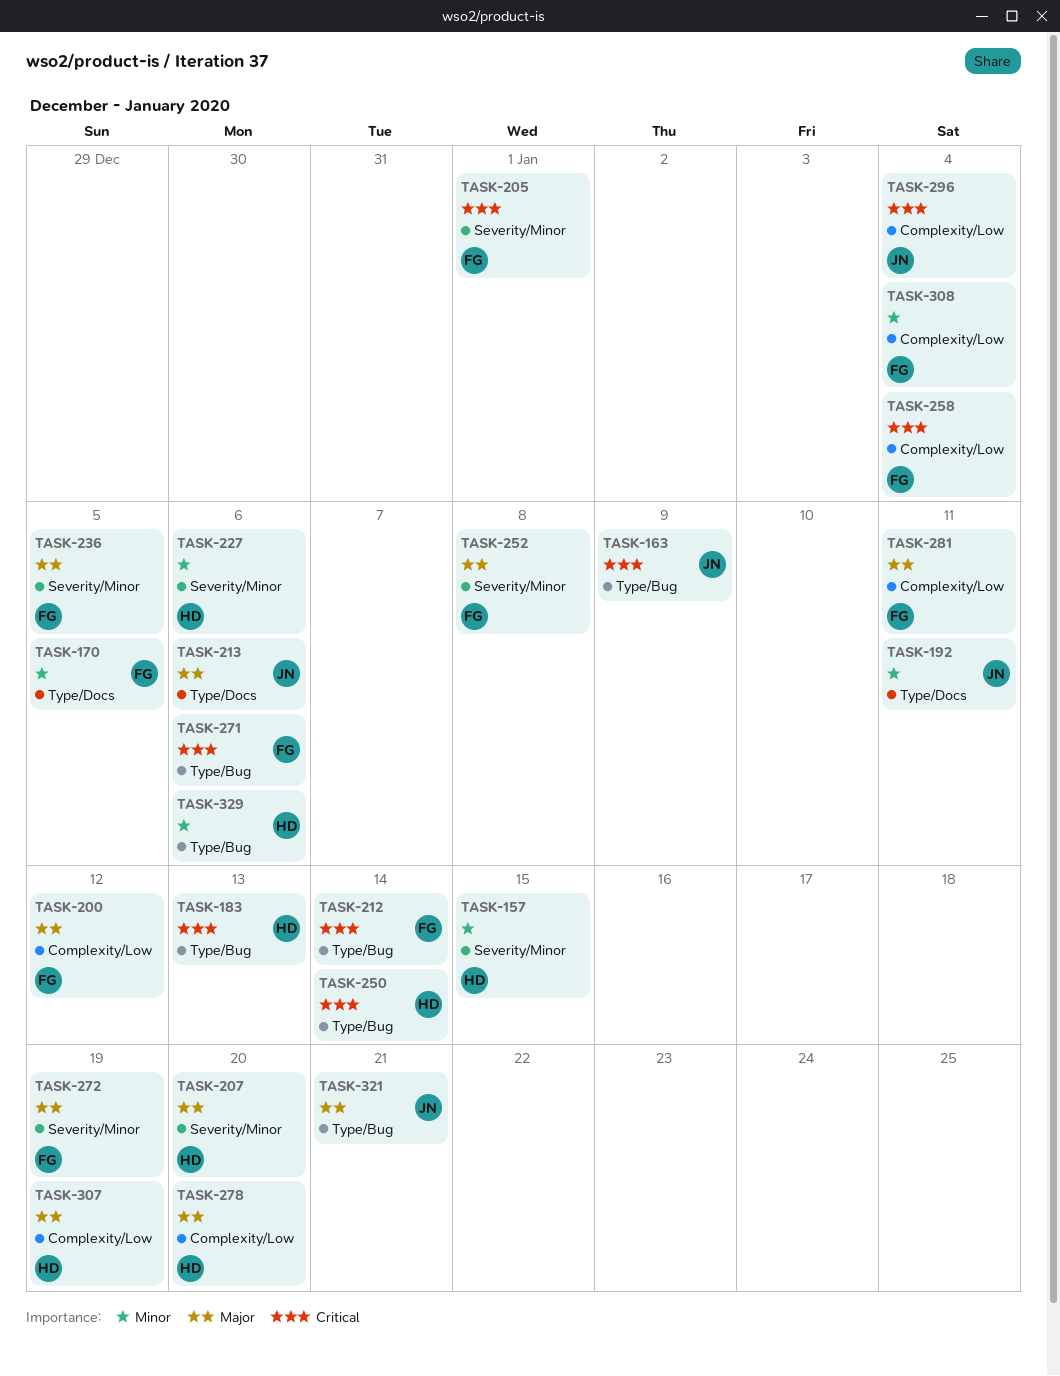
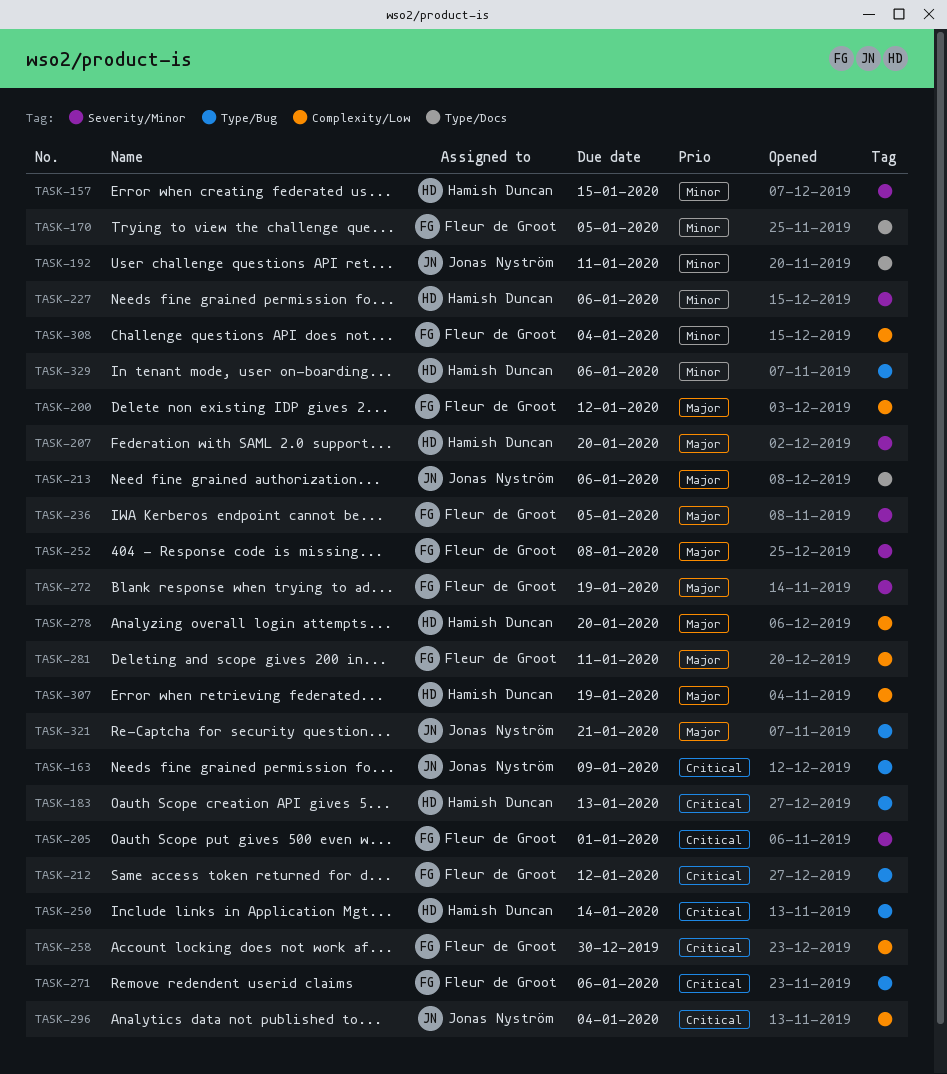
TASK-212, due: Jan 14 -> Jan 12
TASK-258, due: Jan 4 -> Dec 30

